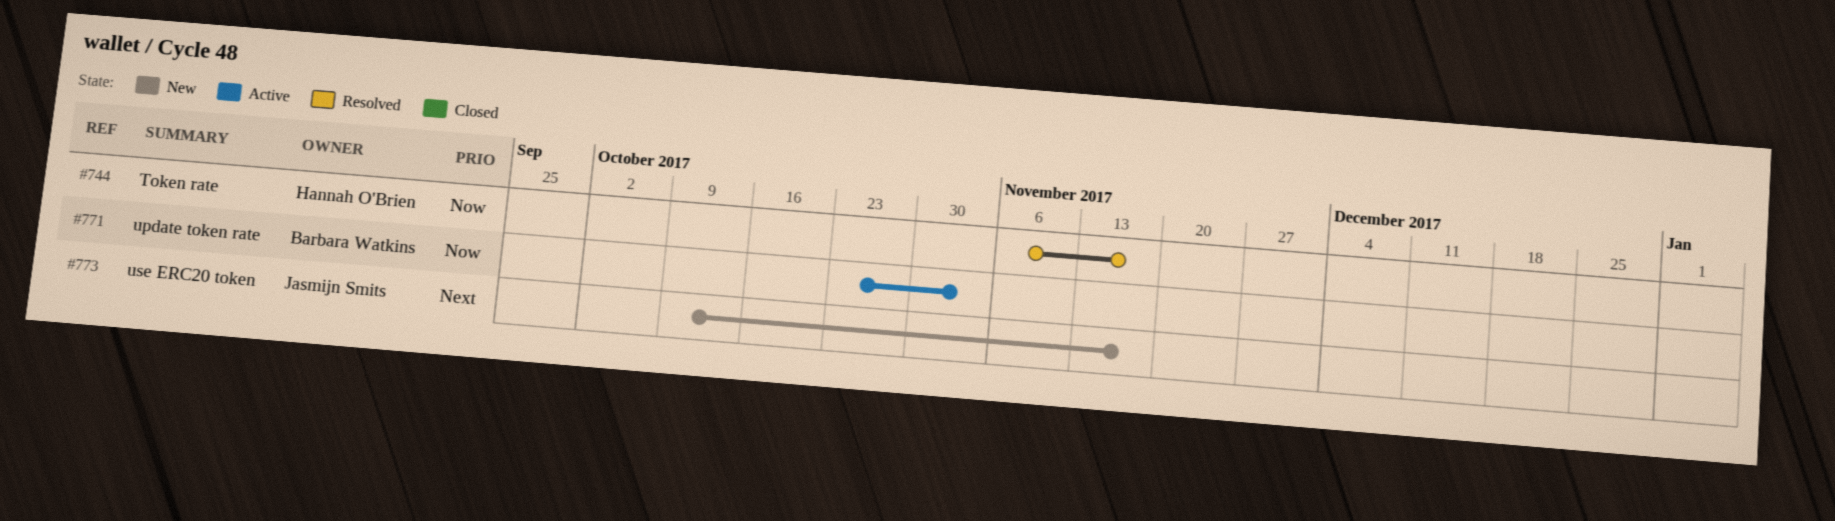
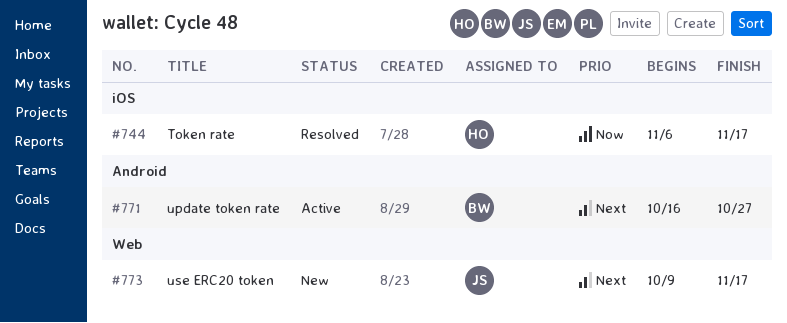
#771, priority: Now -> Next
#771, start: Oct 23 -> Oct 16
#771, due: Nov 3 -> Oct 27

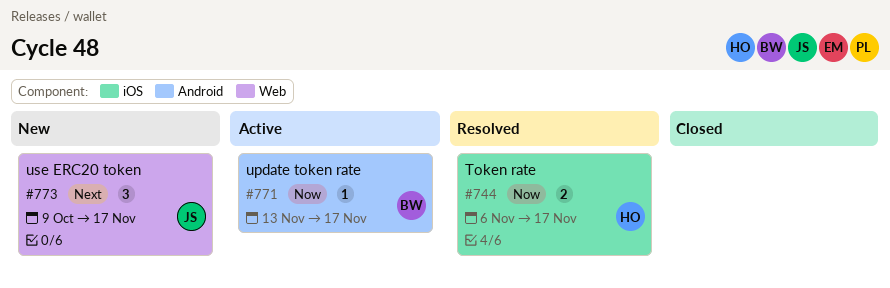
#771, priority: Next -> Now
#771, start: Oct 16 -> Nov 13
#771, due: Oct 27 -> Nov 17

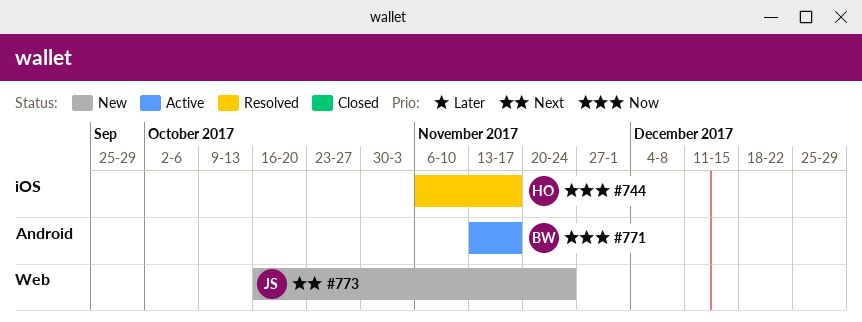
#773, start: Oct 9 -> Oct 16
#773, due: Nov 17 -> Nov 24

